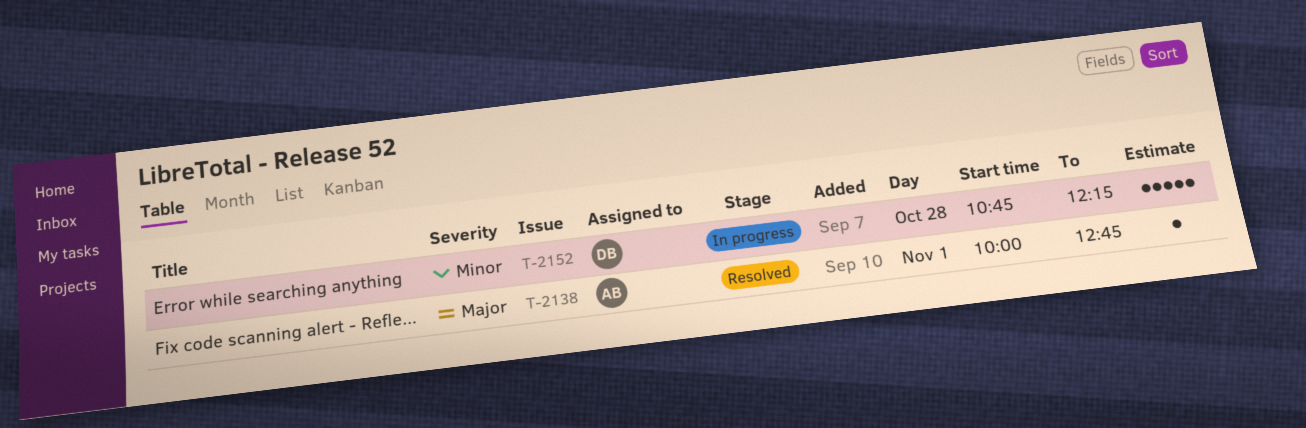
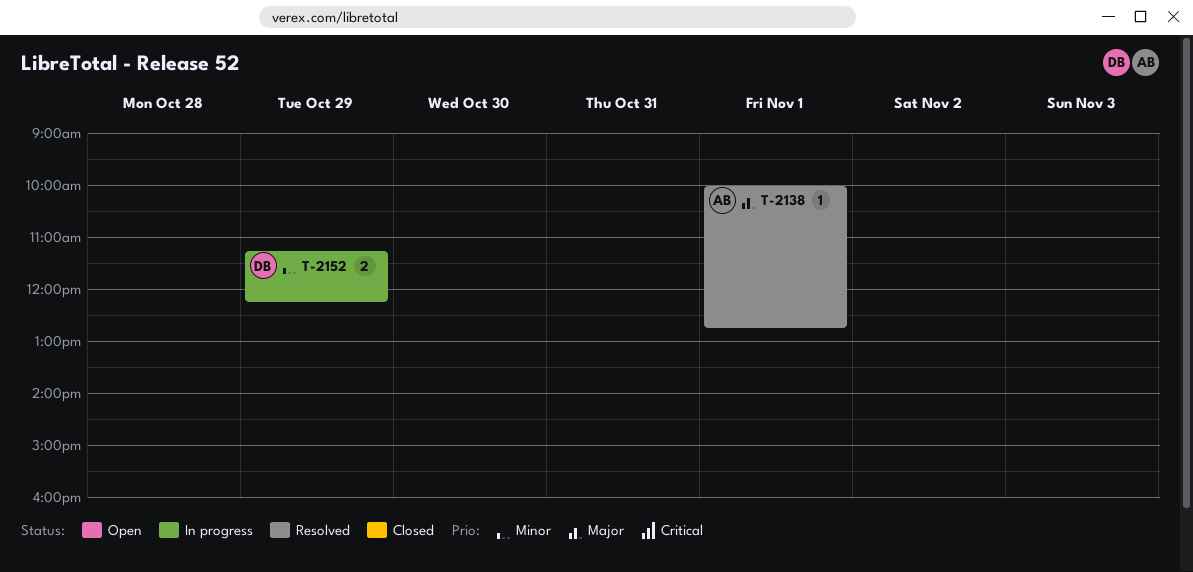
T-2152, estimate: 5 -> 2
T-2152, day: Oct 28 -> Oct 29
T-2152, begins: 10:45 -> 11:15

